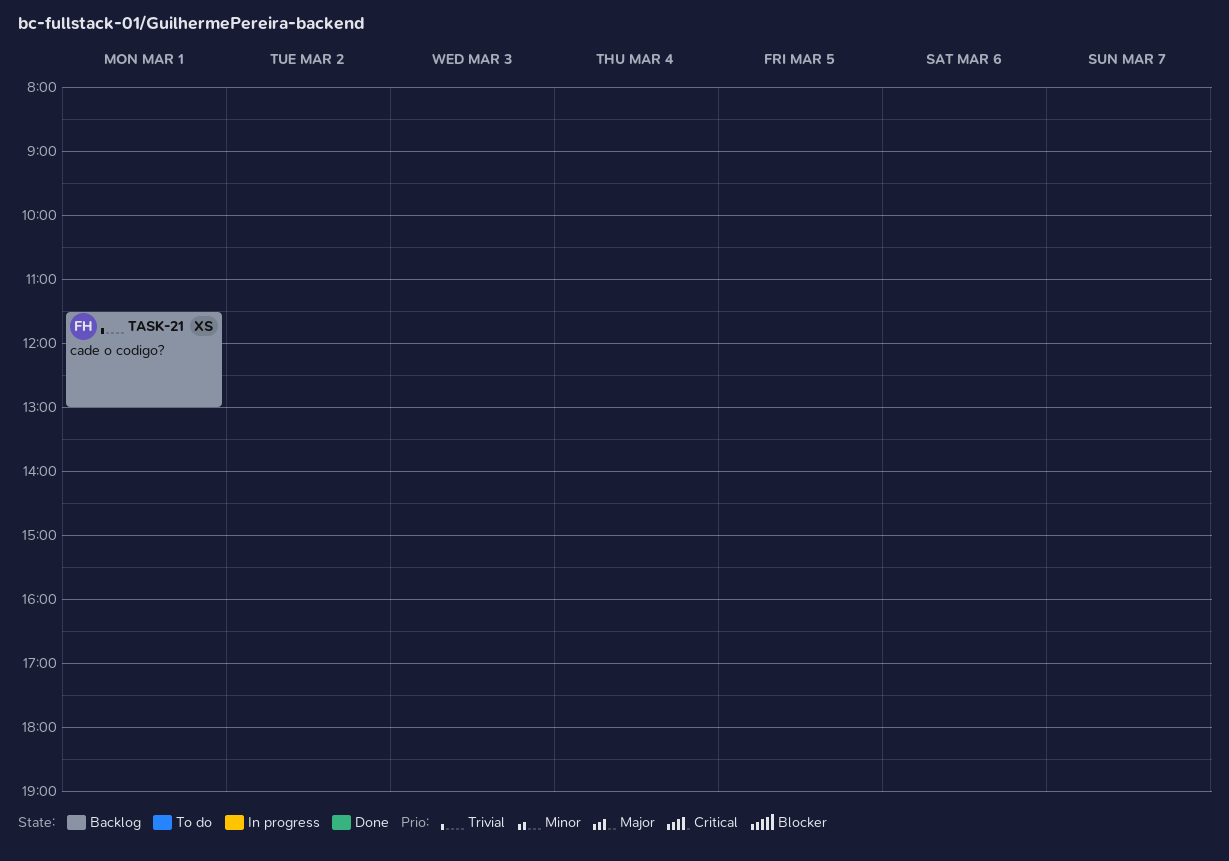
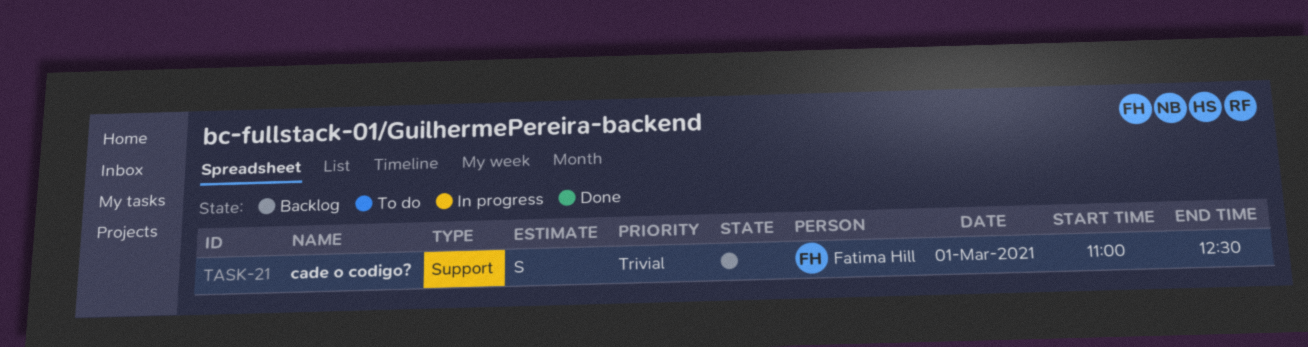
TASK-21, estimate: XS -> S
TASK-21, begins: 11:30 -> 11:00
TASK-21, ends: 13:00 -> 12:30

